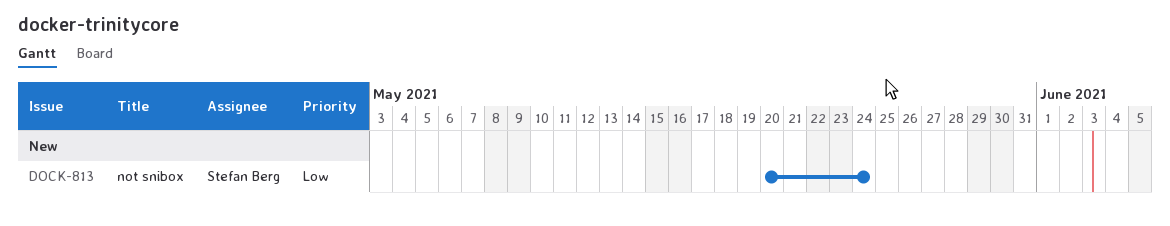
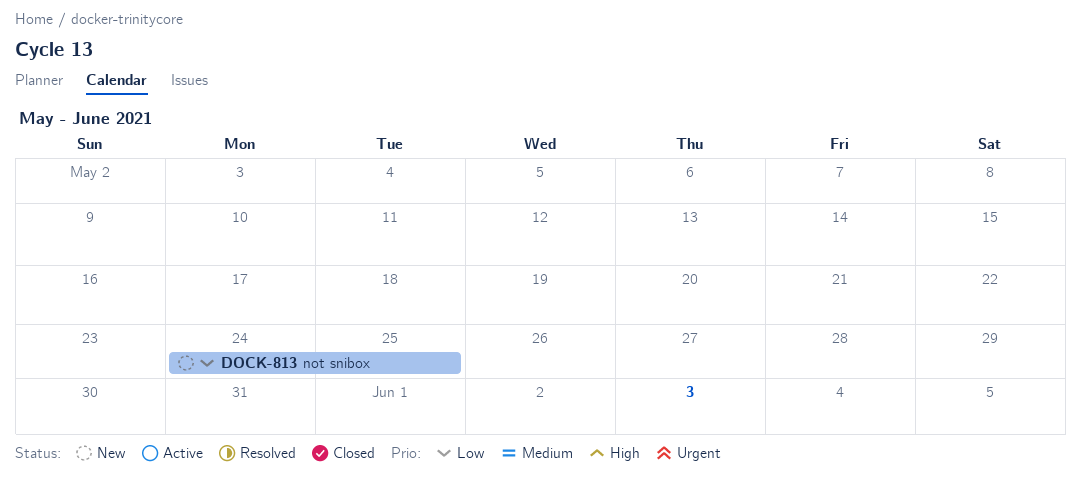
DOCK-813, start: May 20 -> May 24
DOCK-813, due: May 24 -> May 25

